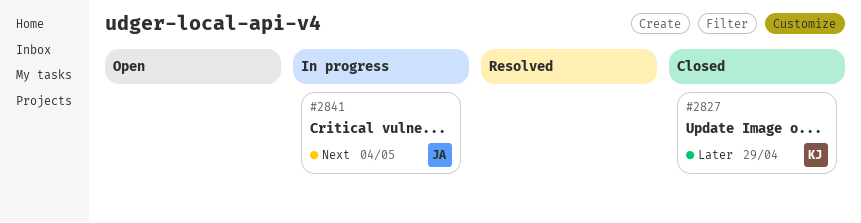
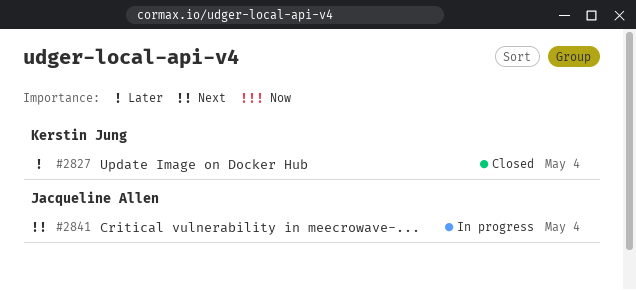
#2827, due: Apr 29 -> May 4

